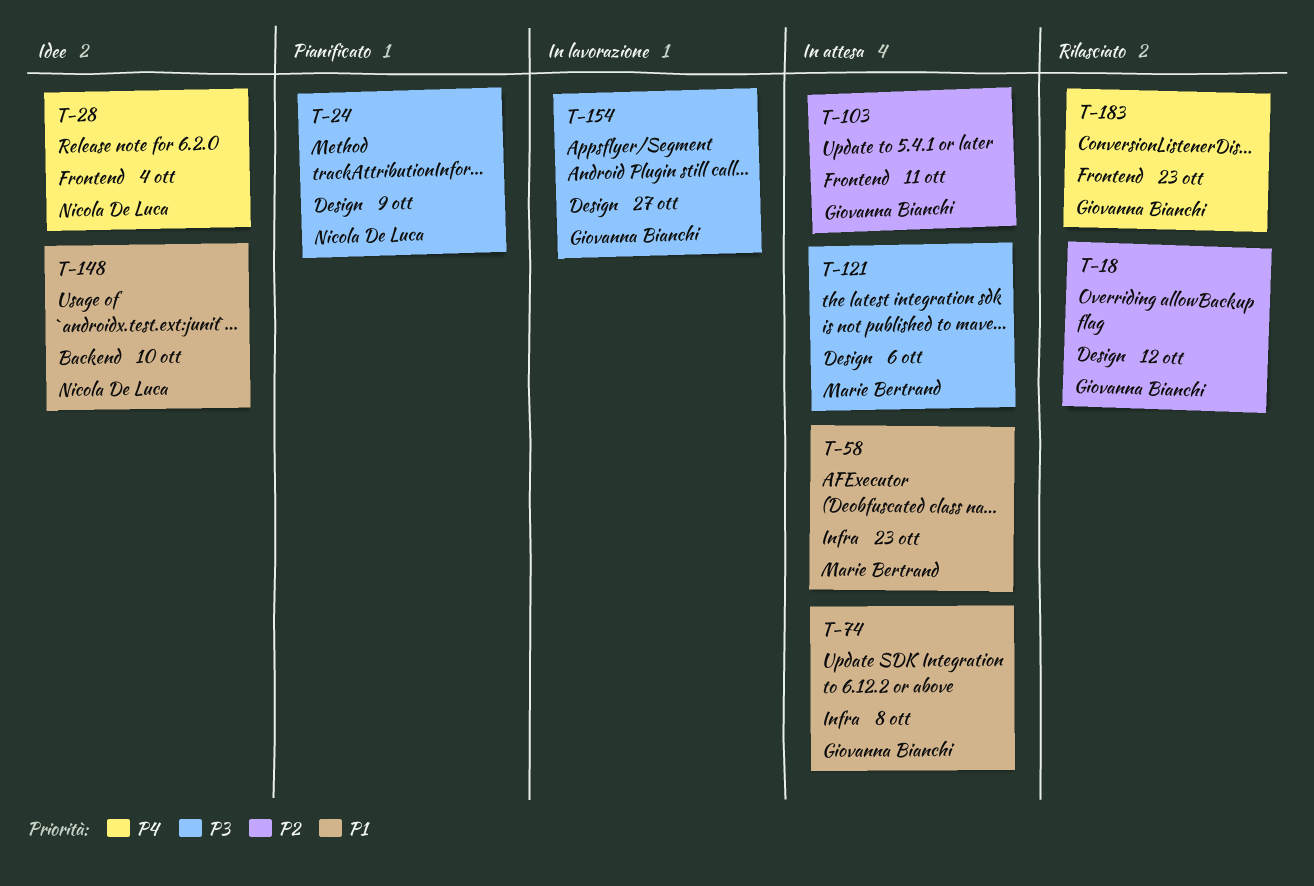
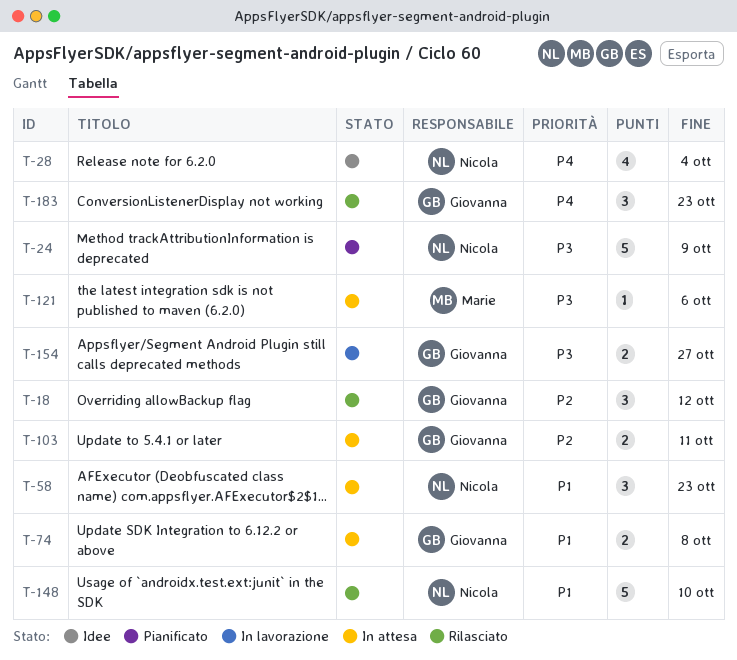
T-58, owner: Marie Bertrand -> Nicola De Luca
T-148, status: Idee -> Rilasciato

